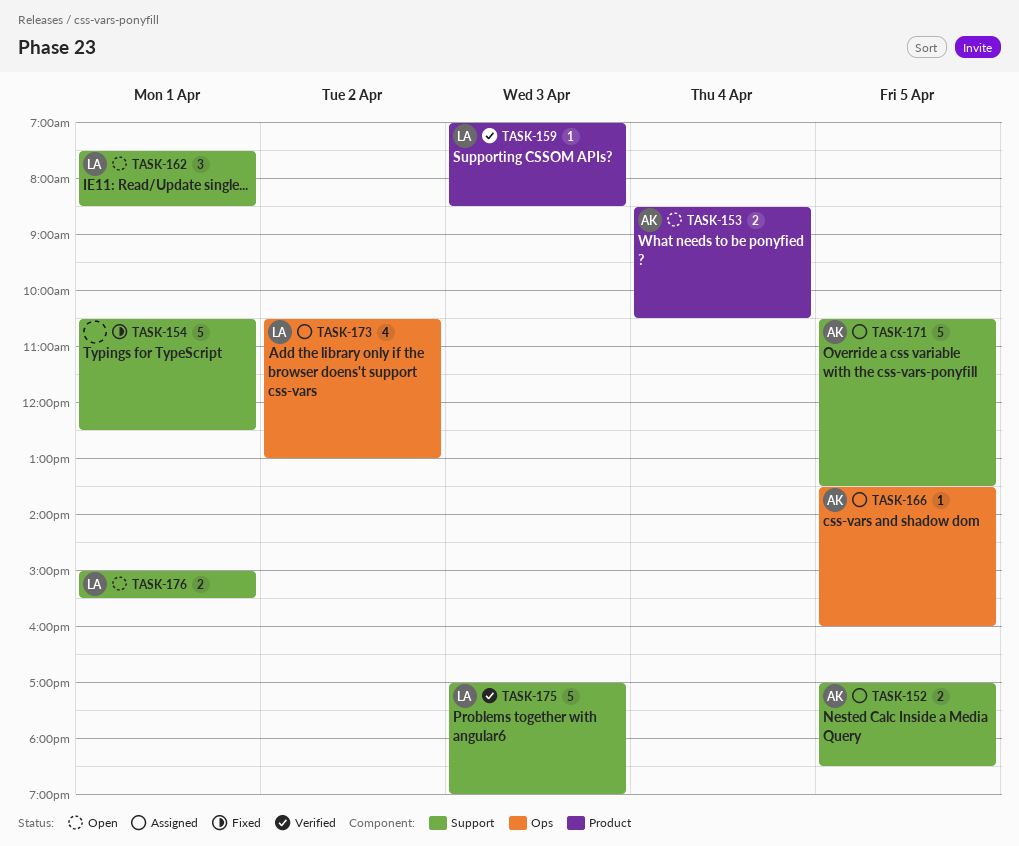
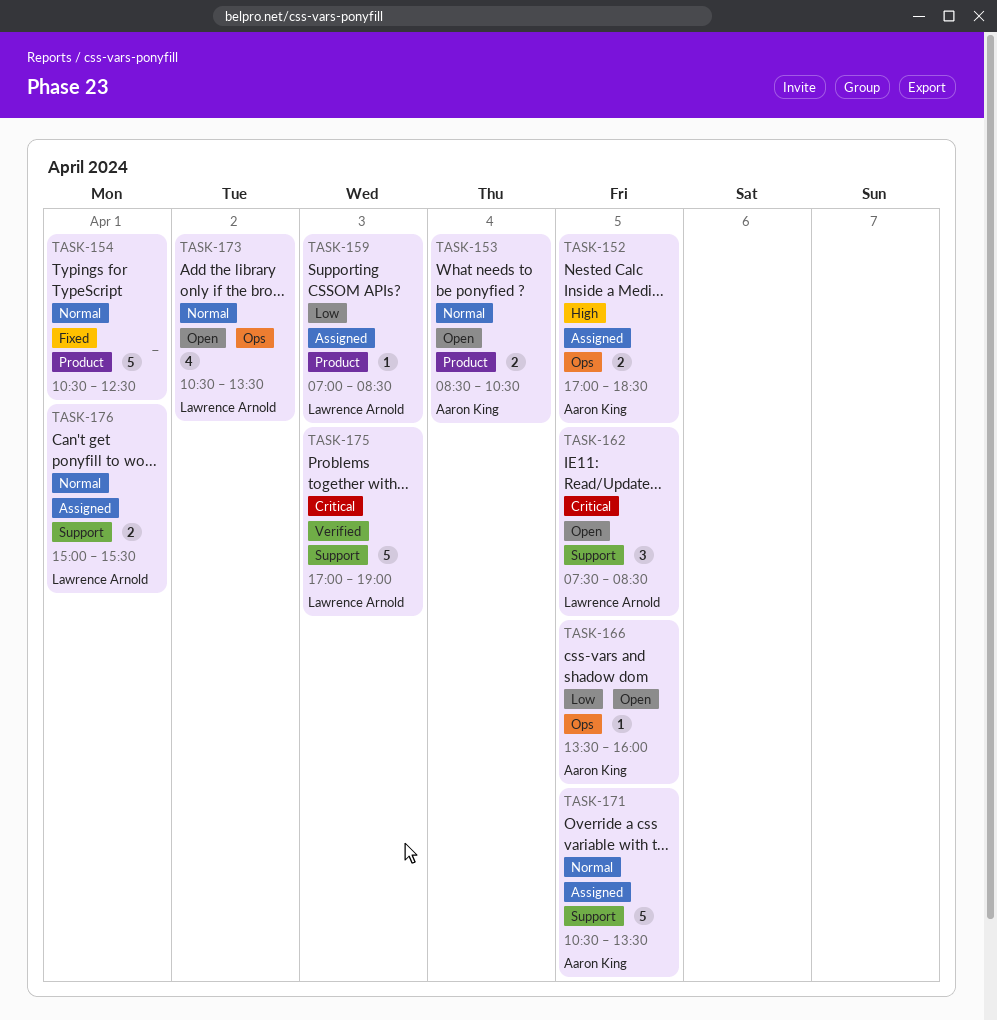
TASK-152, label: Support -> Ops
TASK-154, label: Support -> Product
TASK-159, status: Verified -> Assigned
TASK-162, day: Apr 1 -> Apr 5
TASK-166, status: Assigned -> Open
TASK-173, status: Assigned -> Open
TASK-173, ends: 13:00 -> 13:30
TASK-176, status: Open -> Assigned

